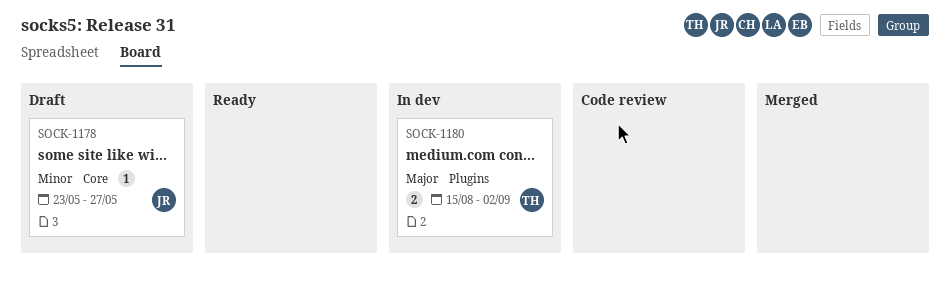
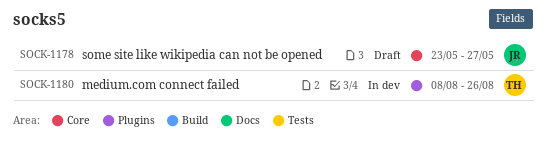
SOCK-1180, start: Aug 15 -> Aug 8
SOCK-1180, due: Sep 2 -> Aug 26

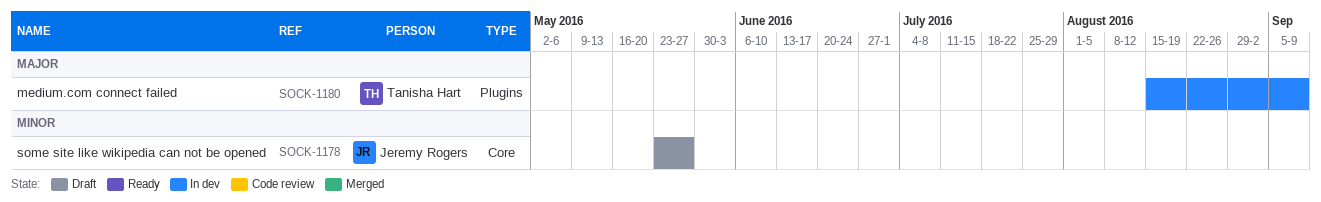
SOCK-1180, start: Aug 8 -> Aug 15
SOCK-1180, due: Aug 26 -> Sep 9

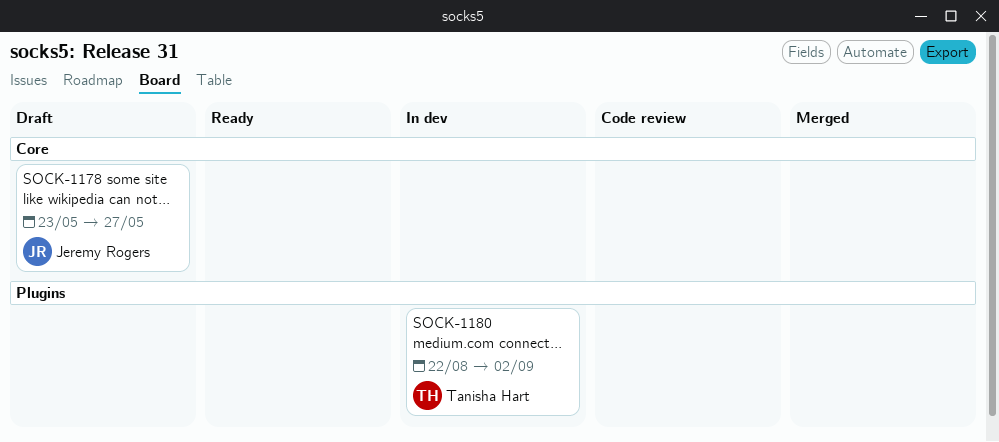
SOCK-1180, start: Aug 15 -> Aug 22
SOCK-1180, due: Sep 9 -> Sep 2

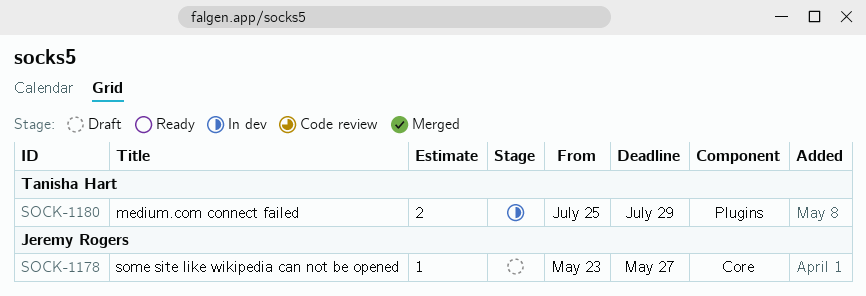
SOCK-1180, start: Aug 22 -> Jul 25
SOCK-1180, due: Sep 2 -> Jul 29

